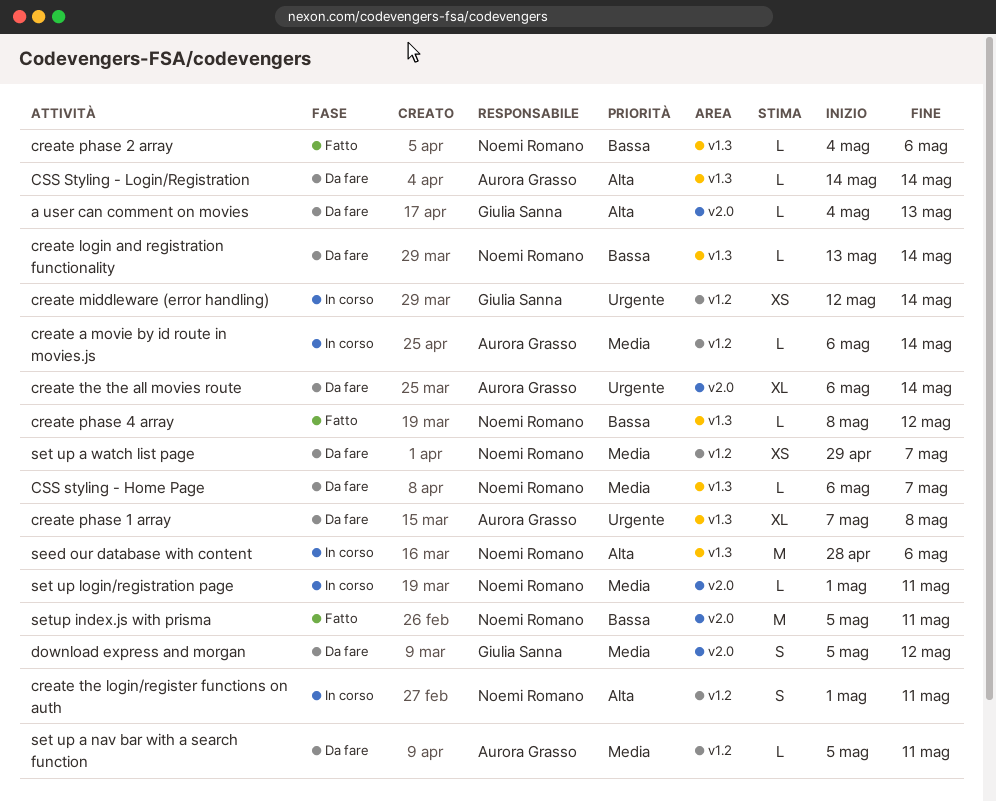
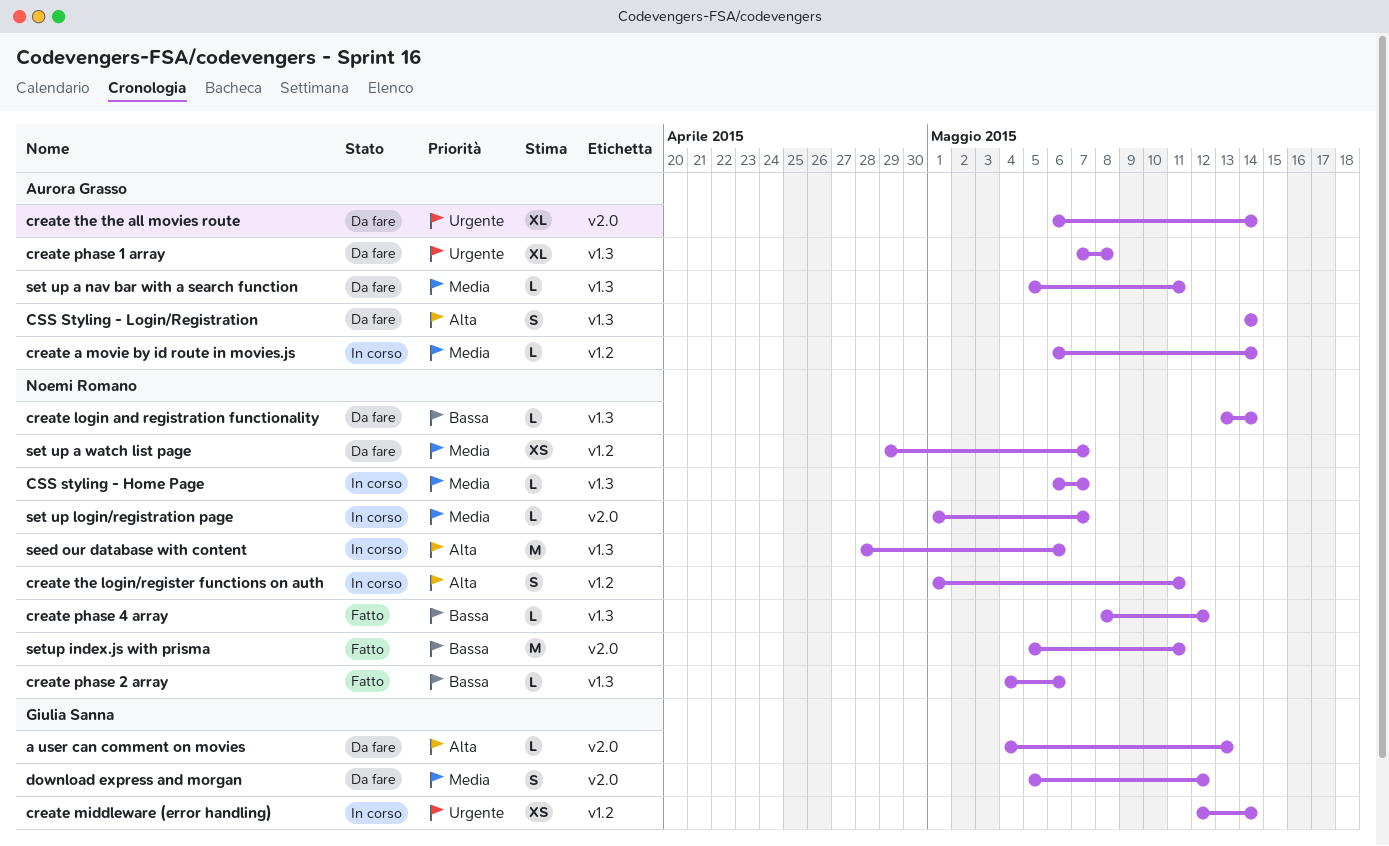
CSS styling - Home Page, status: Da fare -> In corso
CSS Styling - Login/Registration, estimate: L -> S
set up a nav bar with a search function, label: v1.2 -> v1.3
set up login/registration page, due: May 11 -> May 7

